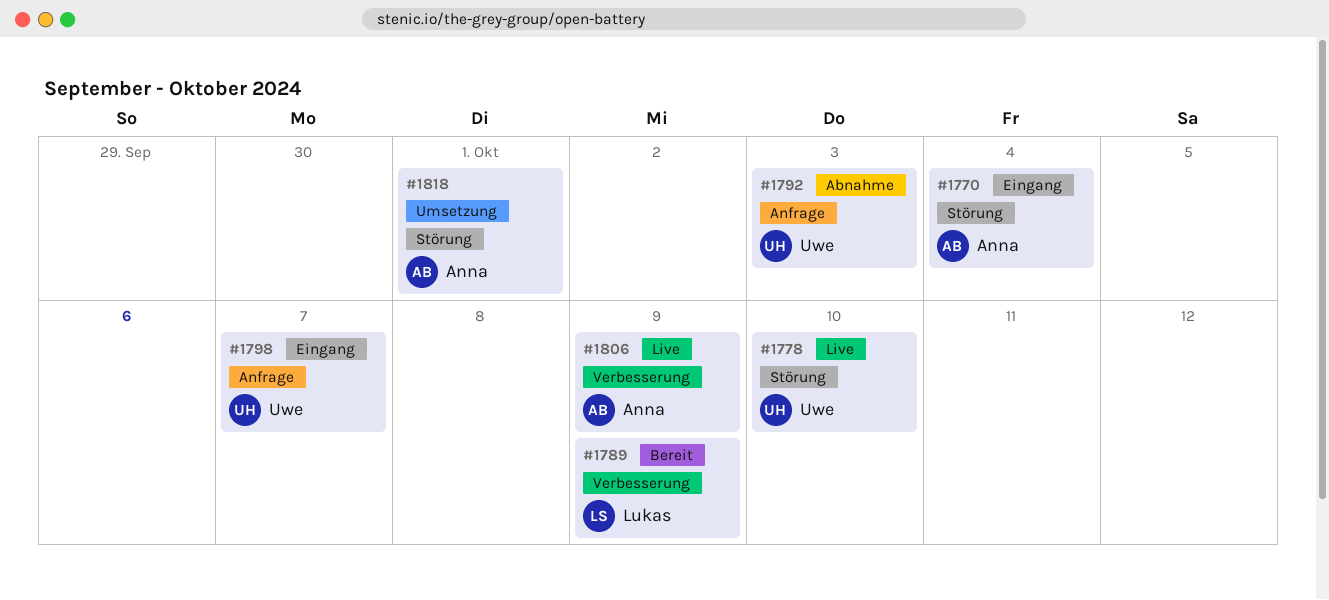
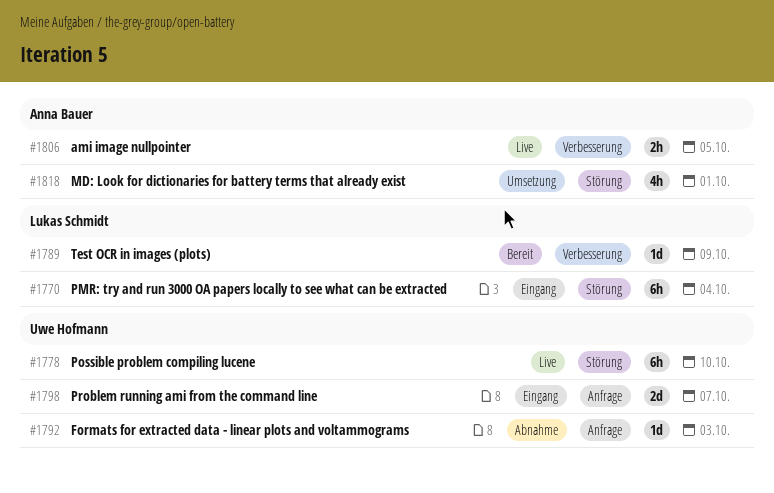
#1770, owner: Anna Bauer -> Lukas Schmidt
#1806, due: Oct 9 -> Oct 5

